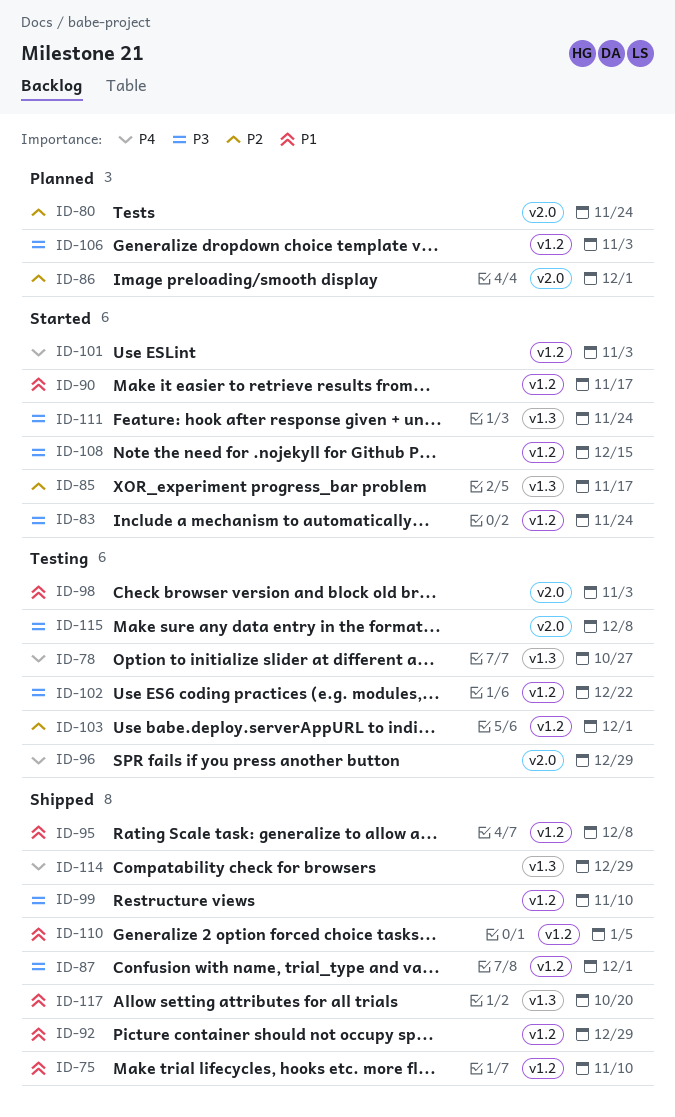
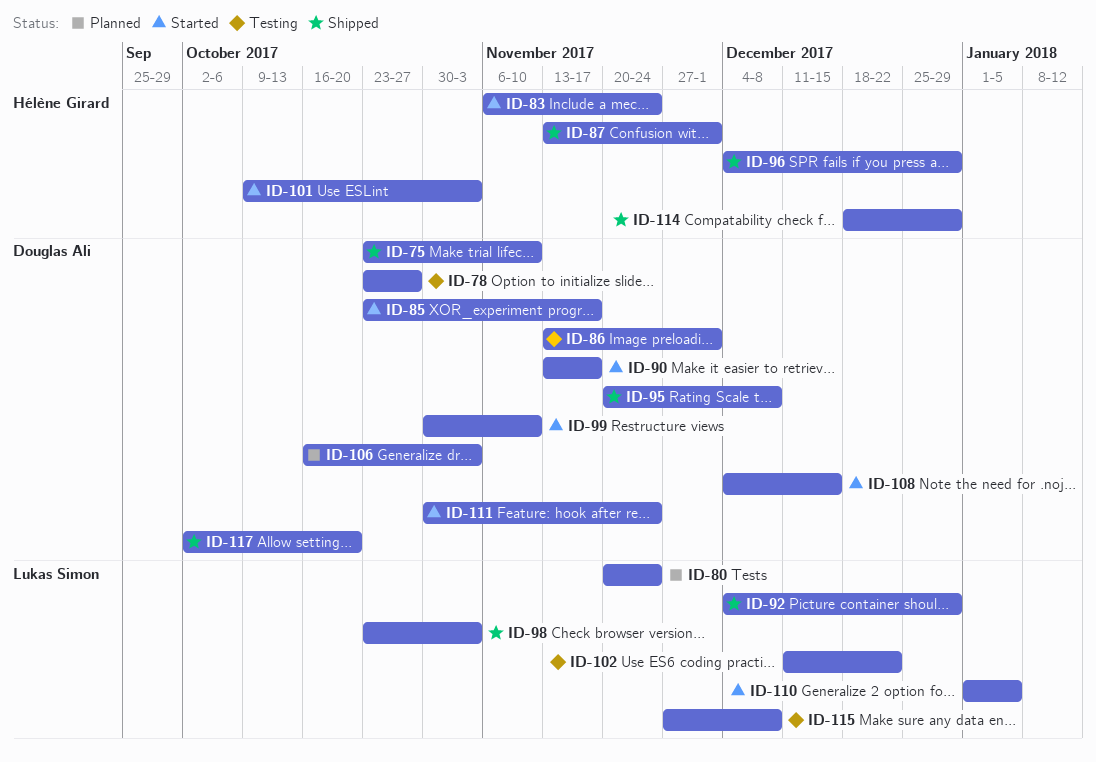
ID-86, status: Planned -> Testing
ID-96, status: Testing -> Shipped
ID-98, status: Testing -> Shipped
ID-99, status: Shipped -> Started
ID-103: present -> none
ID-110, status: Shipped -> Started

